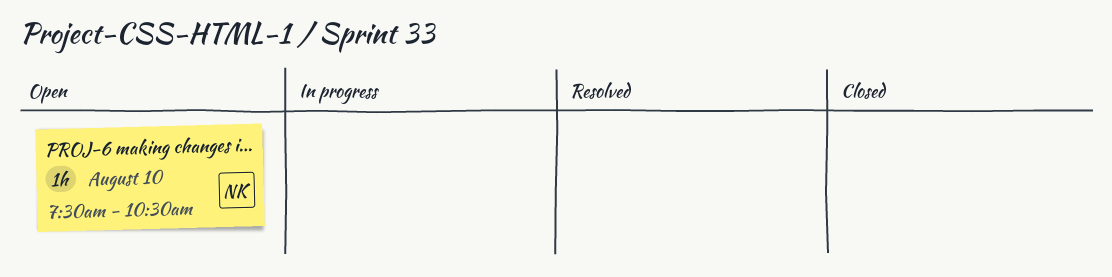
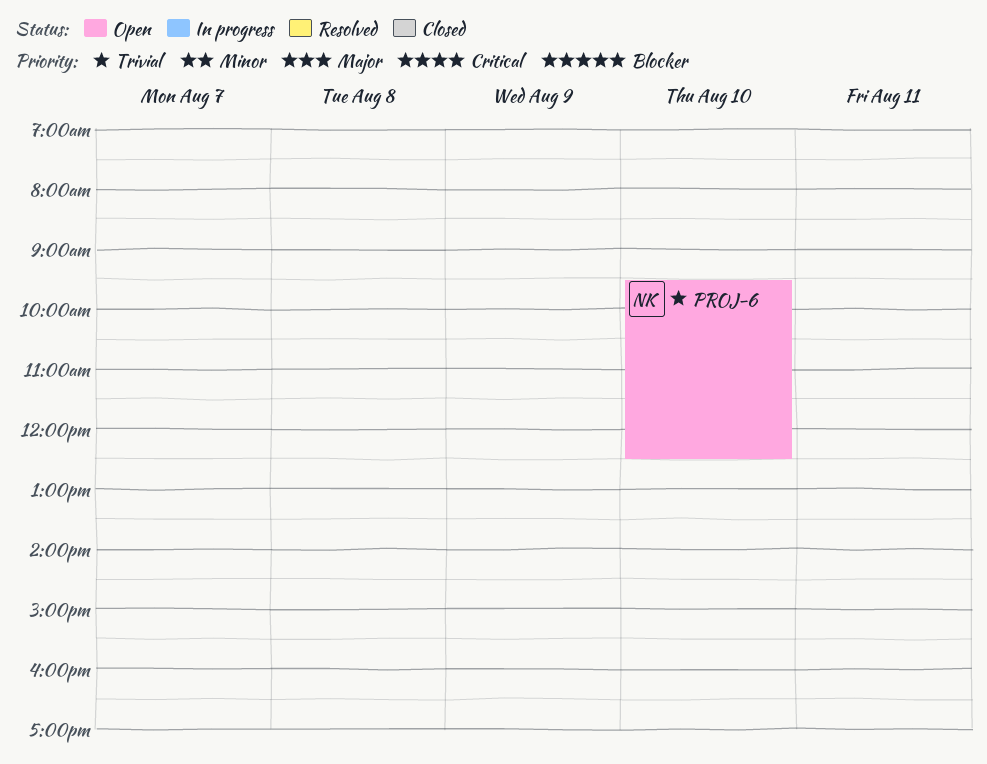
PROJ-6, begins: 07:30 -> 09:30
PROJ-6, ends: 10:30 -> 12:30

